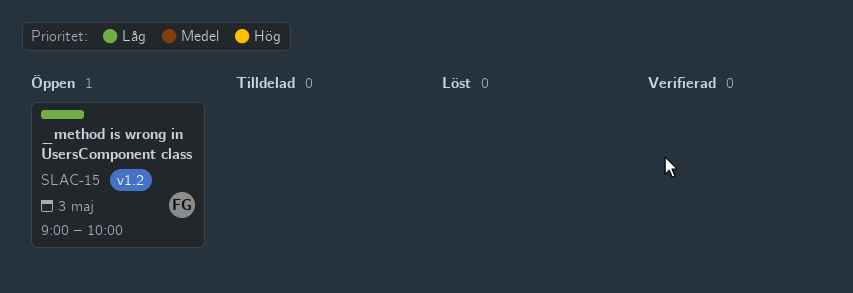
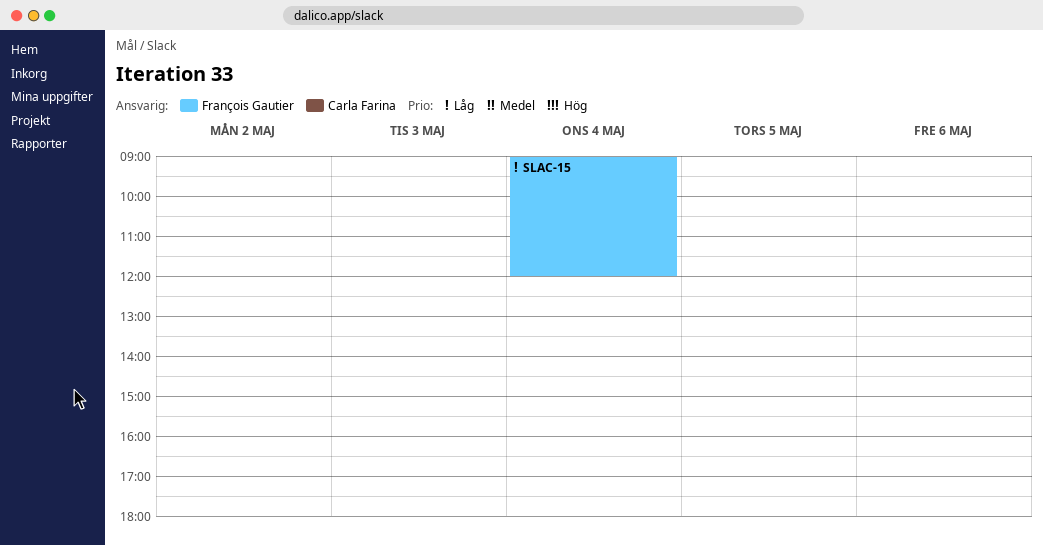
SLAC-15, day: May 3 -> May 4
SLAC-15, ends: 10:00 -> 12:00

